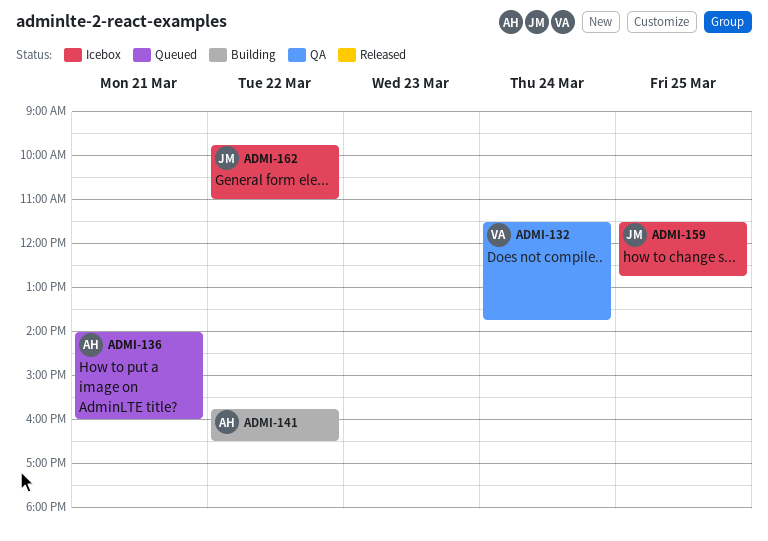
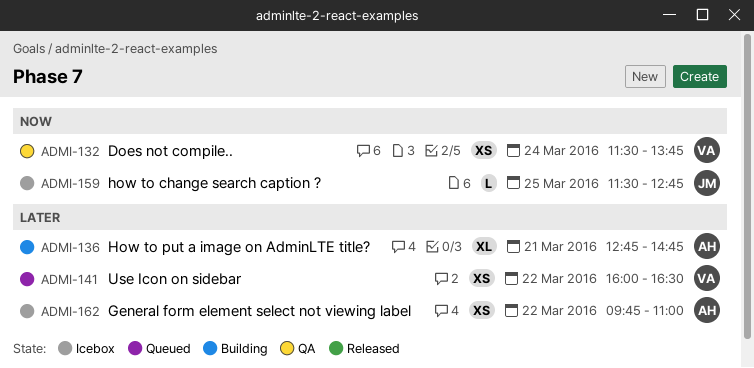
ADMI-136, status: Queued -> Building
ADMI-136, begins: 14:00 -> 12:45
ADMI-136, ends: 16:00 -> 14:45
ADMI-141, status: Building -> Queued
ADMI-141, owner: AH -> VA
ADMI-141, begins: 15:45 -> 16:00
ADMI-162, owner: JM -> AH

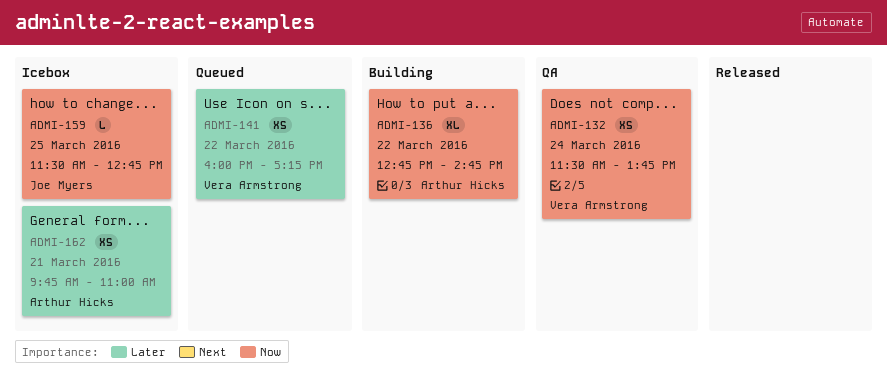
ADMI-136, priority: Later -> Now
ADMI-136, day: Mar 21 -> Mar 22
ADMI-141, ends: 16:30 -> 17:15
ADMI-162, day: Mar 22 -> Mar 21

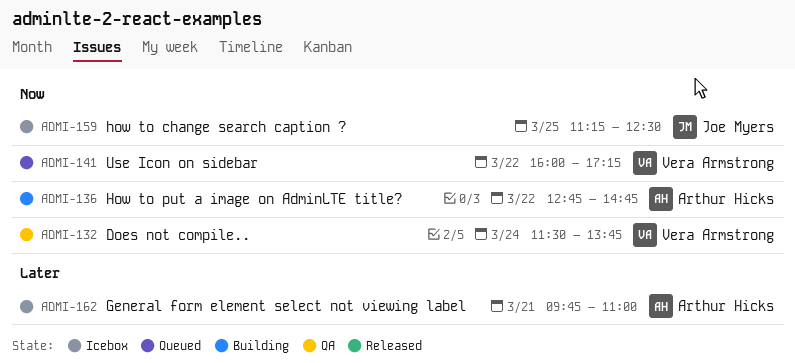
ADMI-141, priority: Later -> Now
ADMI-159, begins: 11:30 -> 11:15
ADMI-159, ends: 12:45 -> 12:30

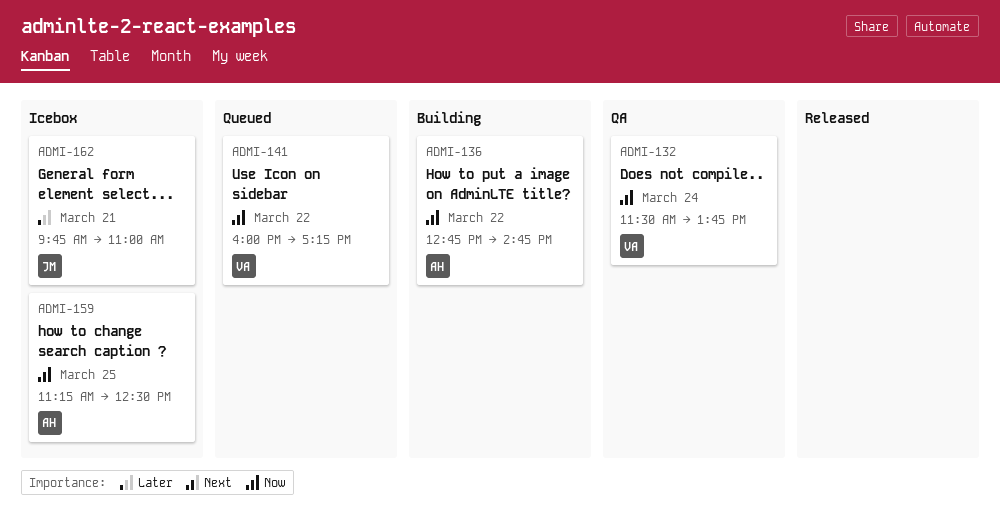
ADMI-159, owner: Joe Myers -> Arthur Hicks
ADMI-162, owner: Arthur Hicks -> Joe Myers

